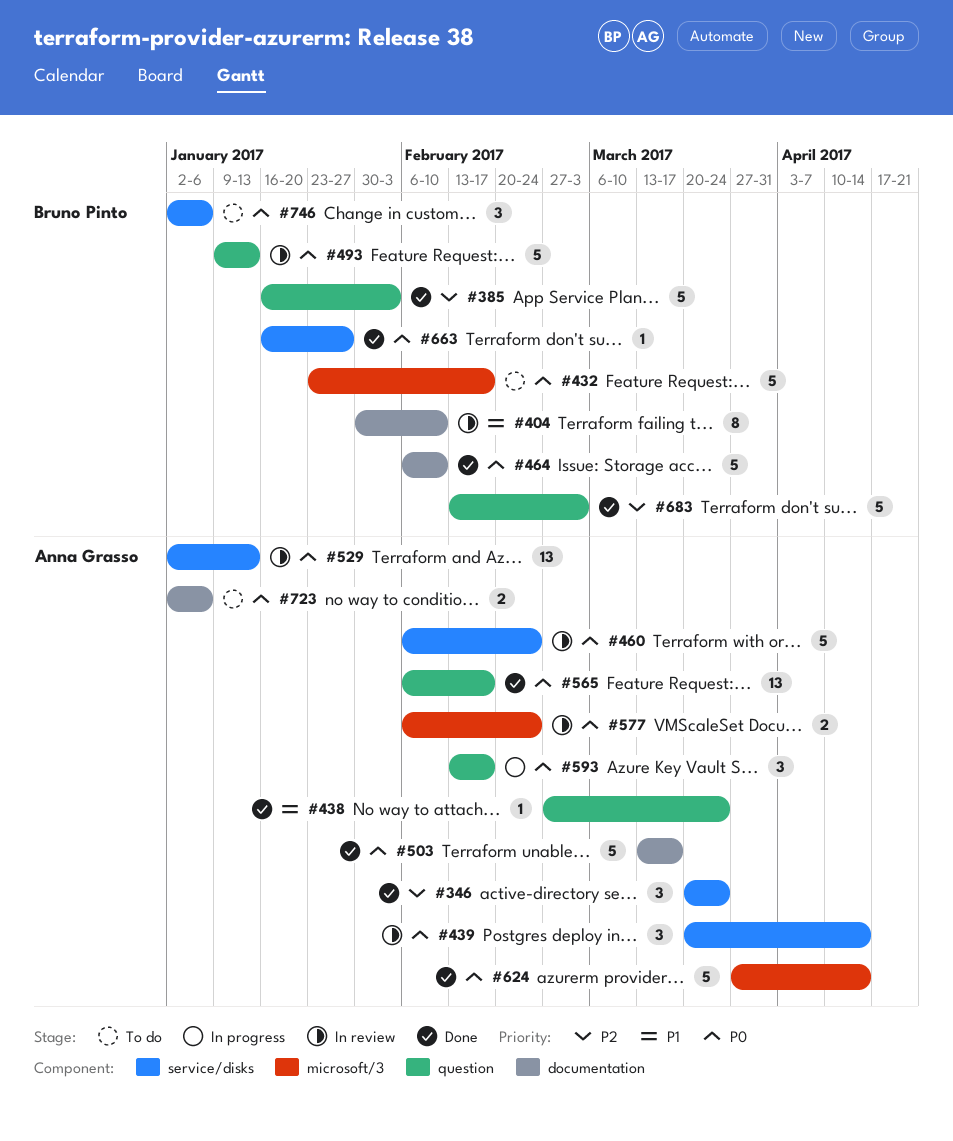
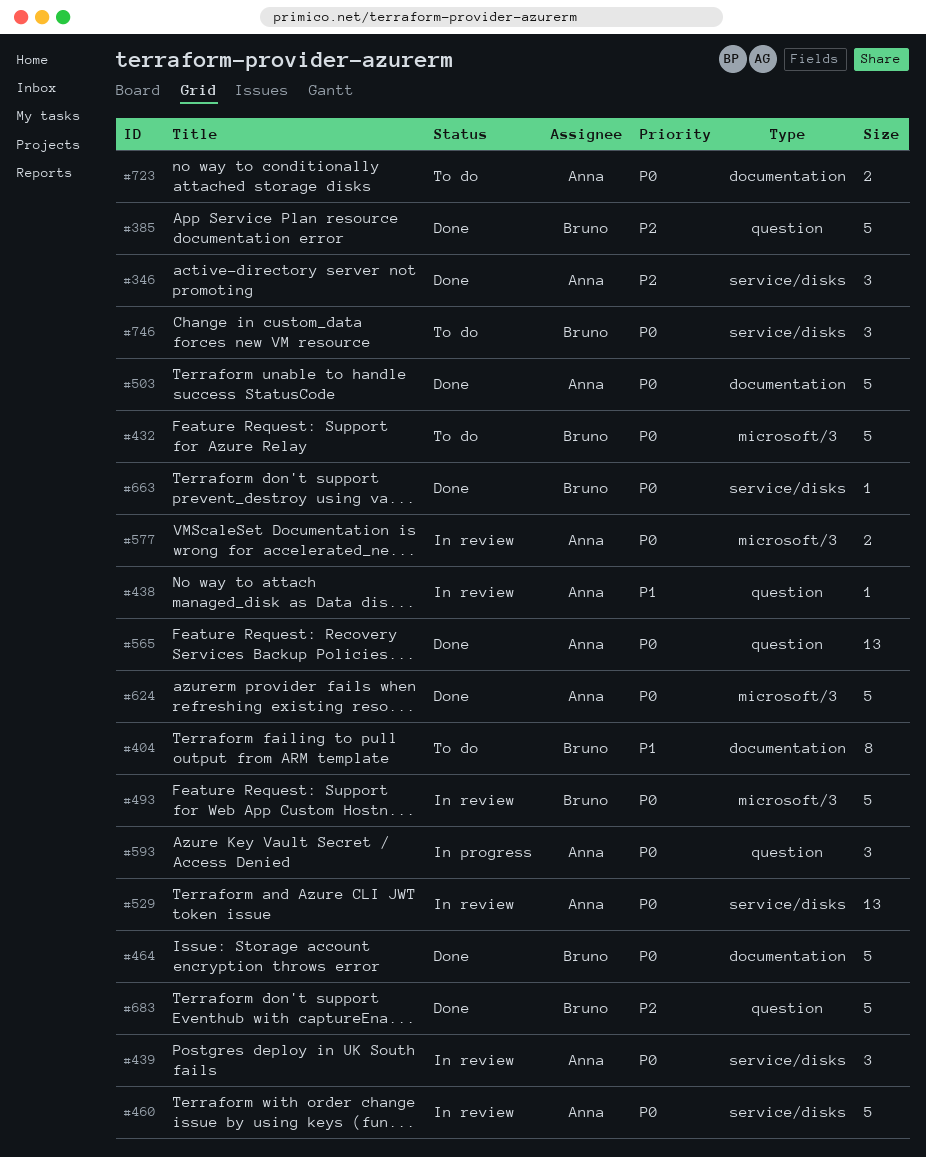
#404, status: In review -> To do
#438, status: Done -> In review
#493, label: question -> microsoft/3

